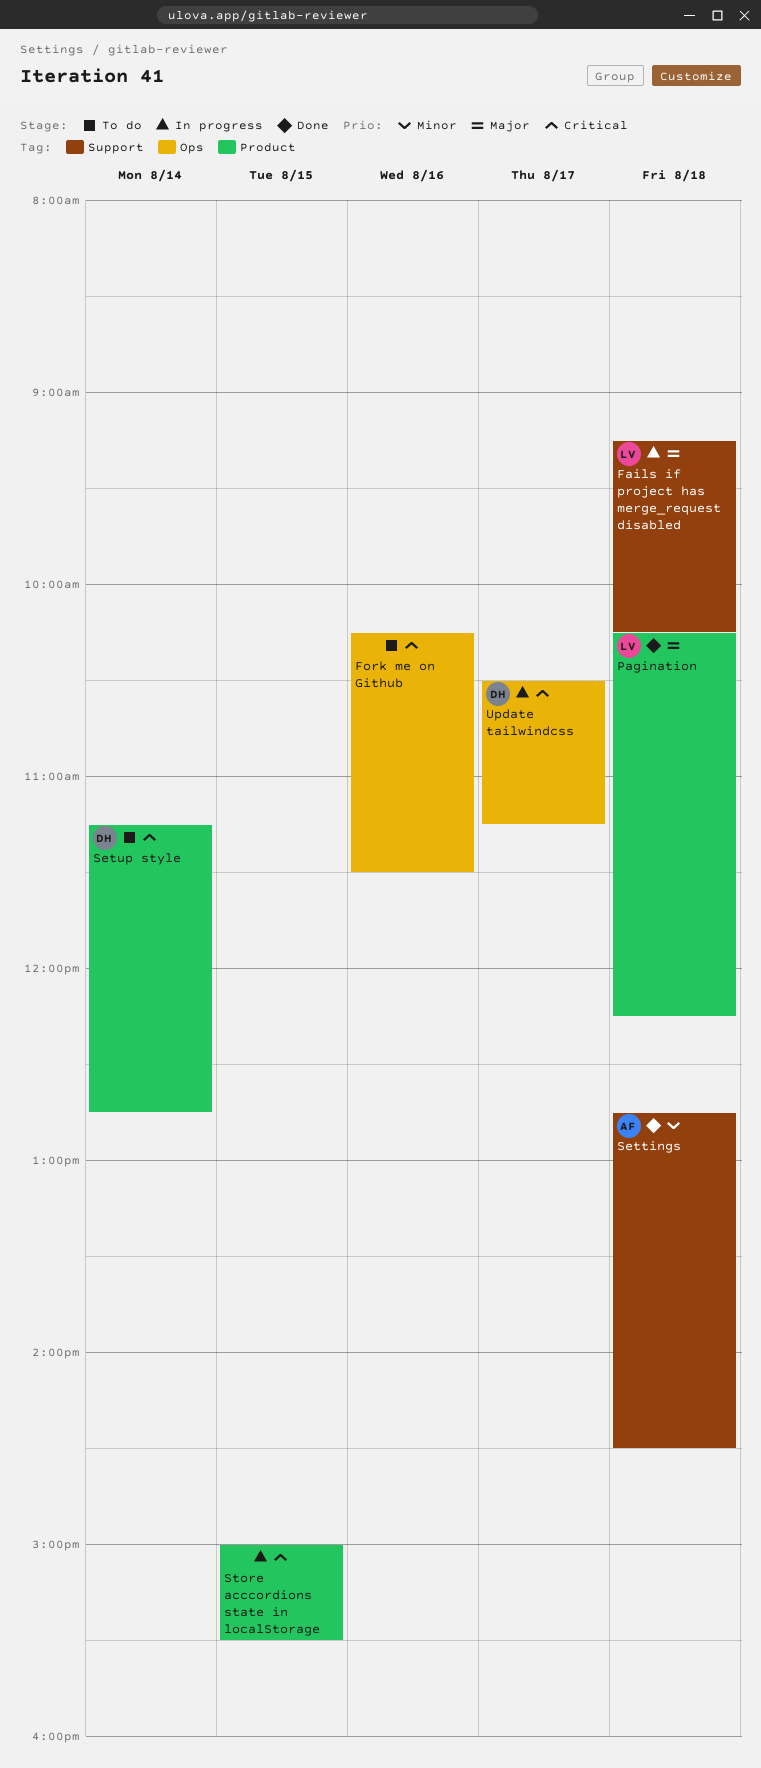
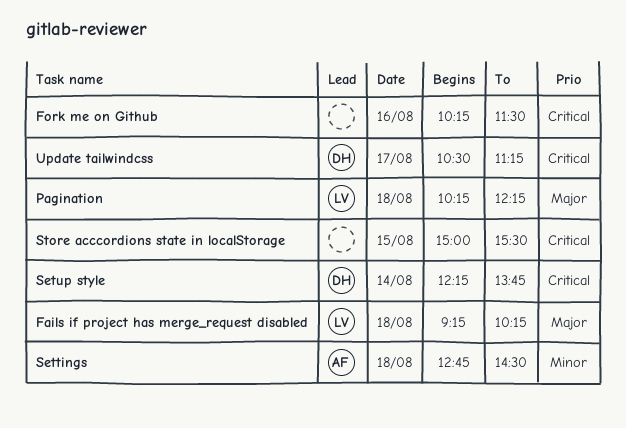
Setup style, begins: 11:15 -> 12:15
Setup style, ends: 12:45 -> 13:45

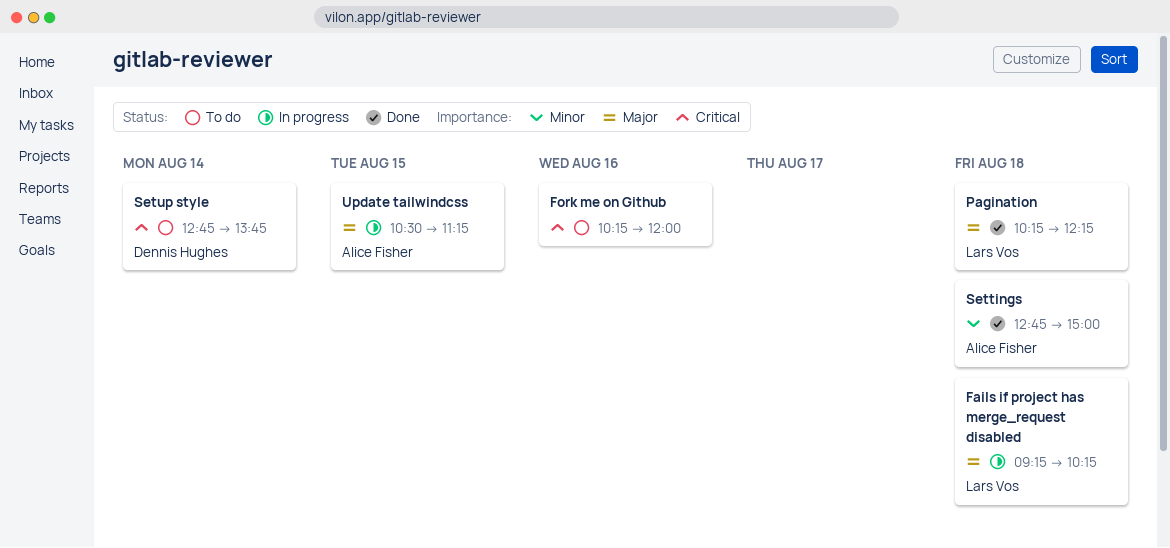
Fork me on Github, ends: 11:30 -> 12:00
Settings, ends: 14:30 -> 15:00
Setup style, begins: 12:15 -> 12:45
Store acccordions state in localStorage: present -> none
Update tailwindcss, owner: Dennis Hughes -> Alice Fisher
Update tailwindcss, priority: Critical -> Major
Update tailwindcss, day: Aug 17 -> Aug 15

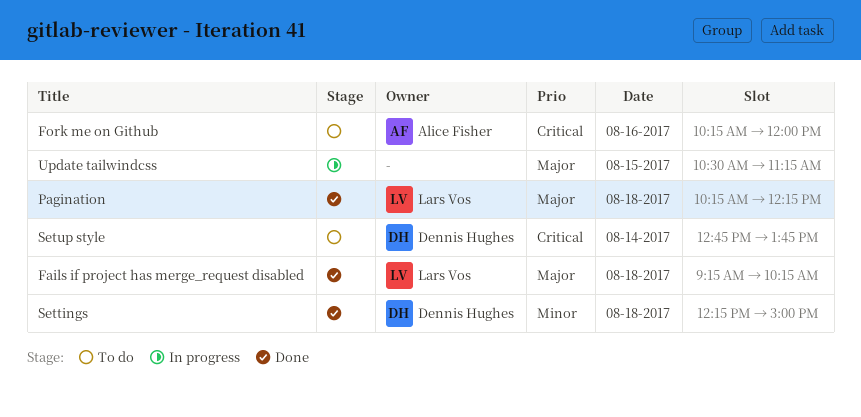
Fails if project has merge_request disabled, status: In progress -> Done
Fork me on Github, owner: none -> Alice Fisher
Settings, owner: Alice Fisher -> Dennis Hughes
Settings, begins: 12:45 -> 12:15
Update tailwindcss, owner: Alice Fisher -> none

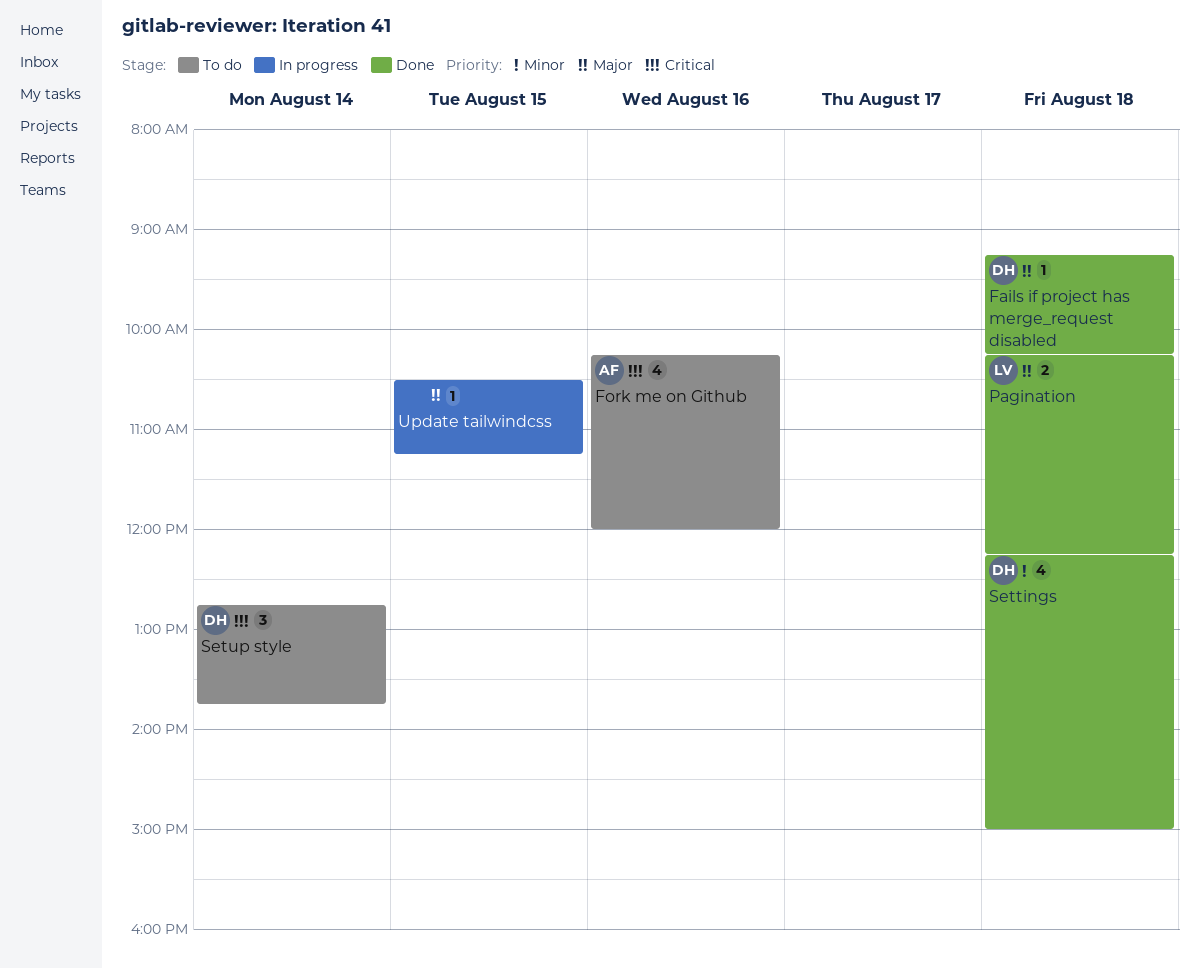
Fails if project has merge_request disabled, owner: Lars Vos -> Dennis Hughes

